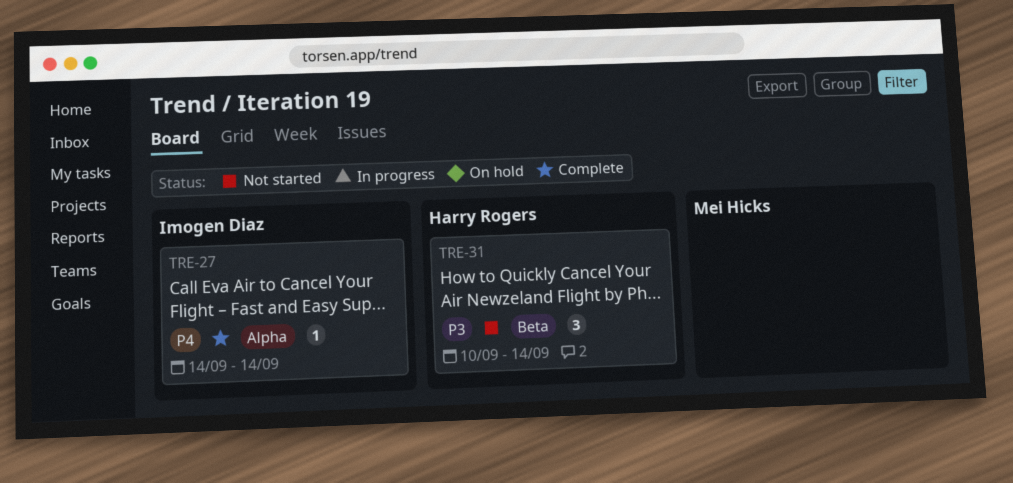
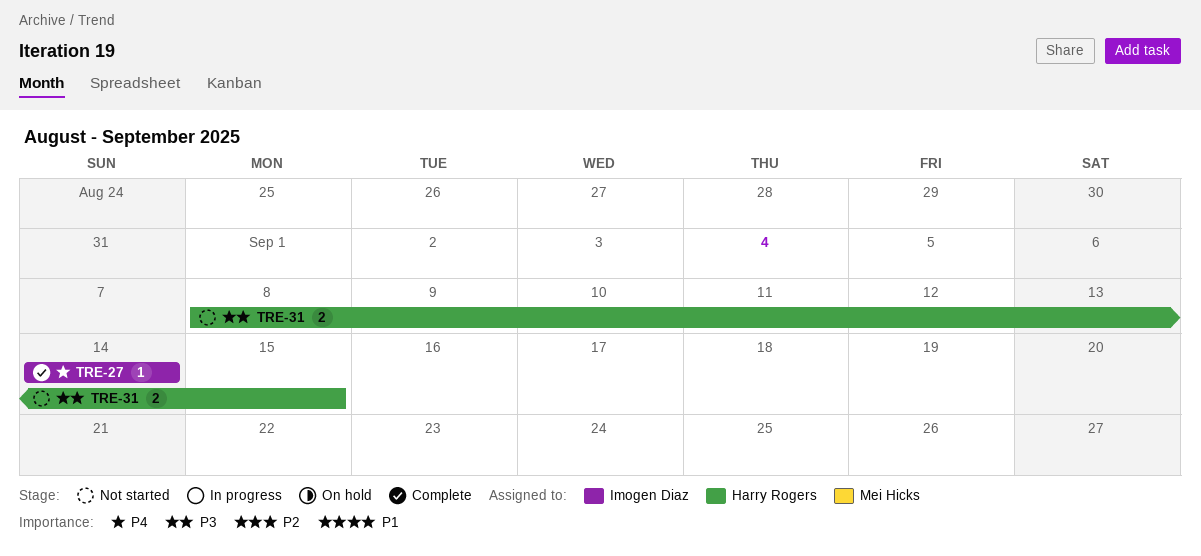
TRE-31, estimate: 3 -> 2
TRE-31, start: Sep 10 -> Sep 8
TRE-31, due: Sep 14 -> Sep 15

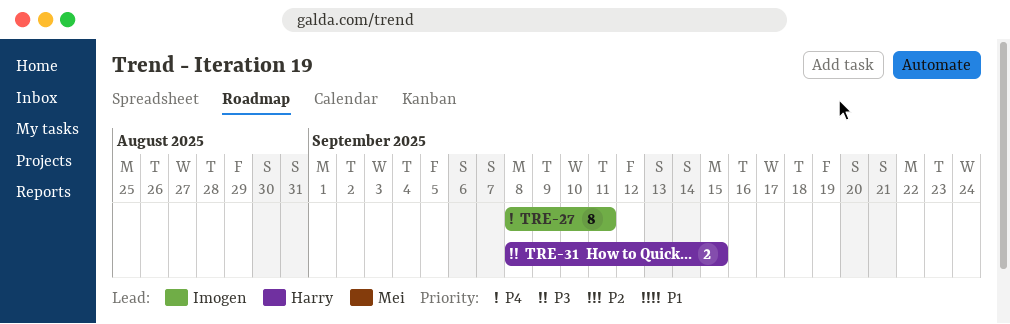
TRE-27, estimate: 1 -> 8
TRE-27, start: Sep 14 -> Sep 8
TRE-27, due: Sep 14 -> Sep 11

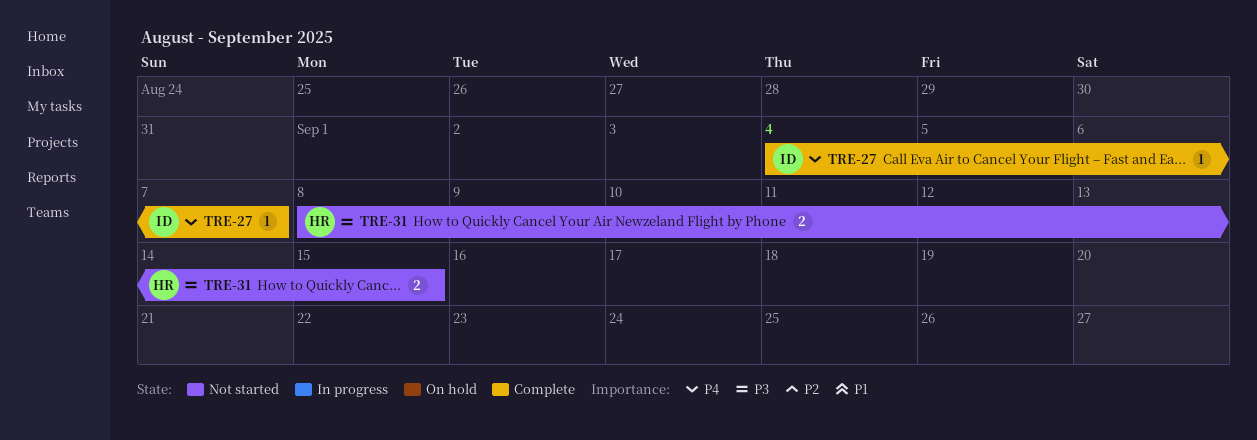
TRE-27, estimate: 8 -> 1
TRE-27, start: Sep 8 -> Sep 4
TRE-27, due: Sep 11 -> Sep 7

